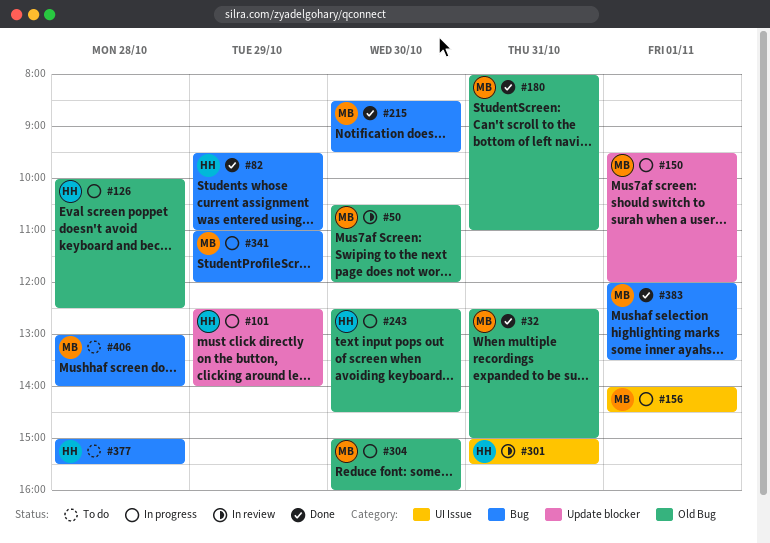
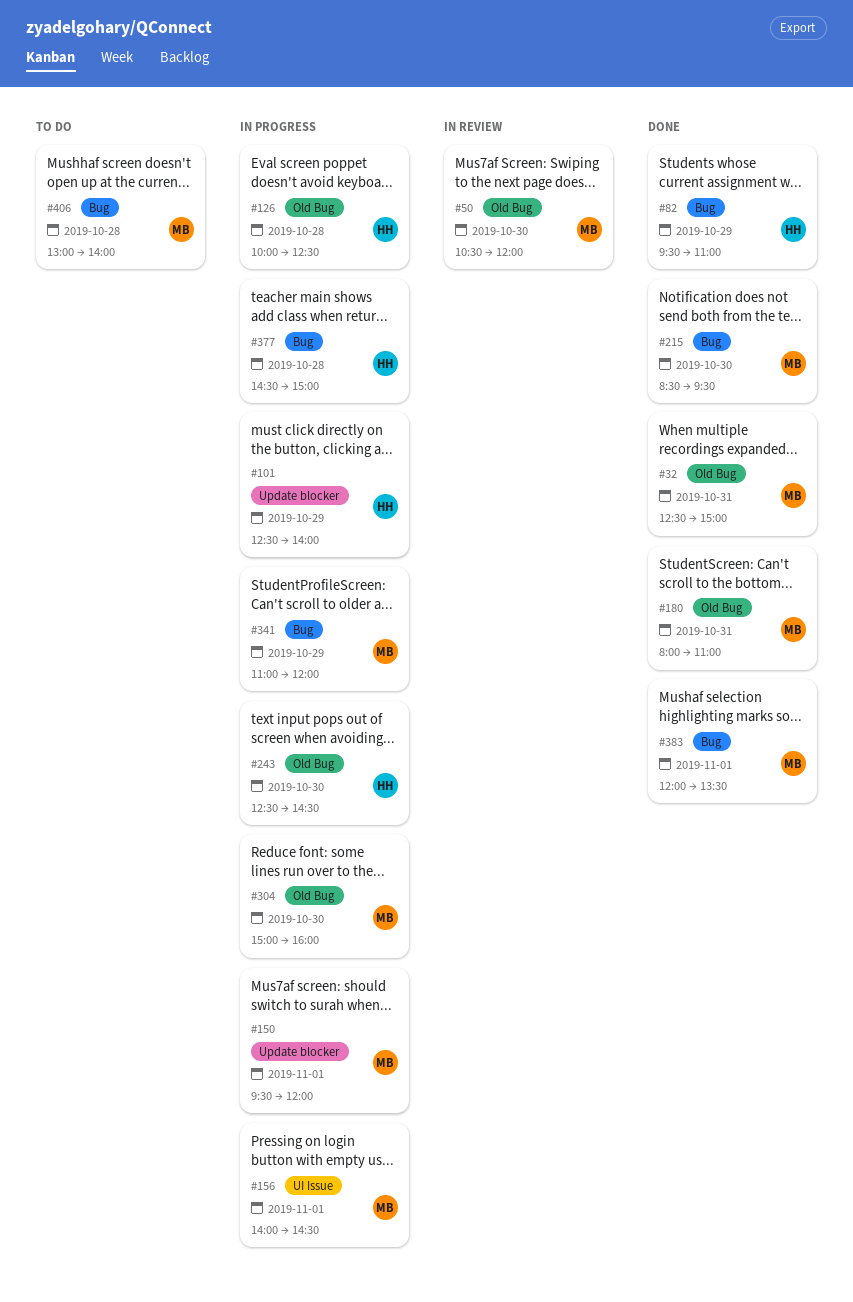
#301: present -> none
#377, status: To do -> In progress
#377, begins: 15:00 -> 14:30
#377, ends: 15:30 -> 15:00

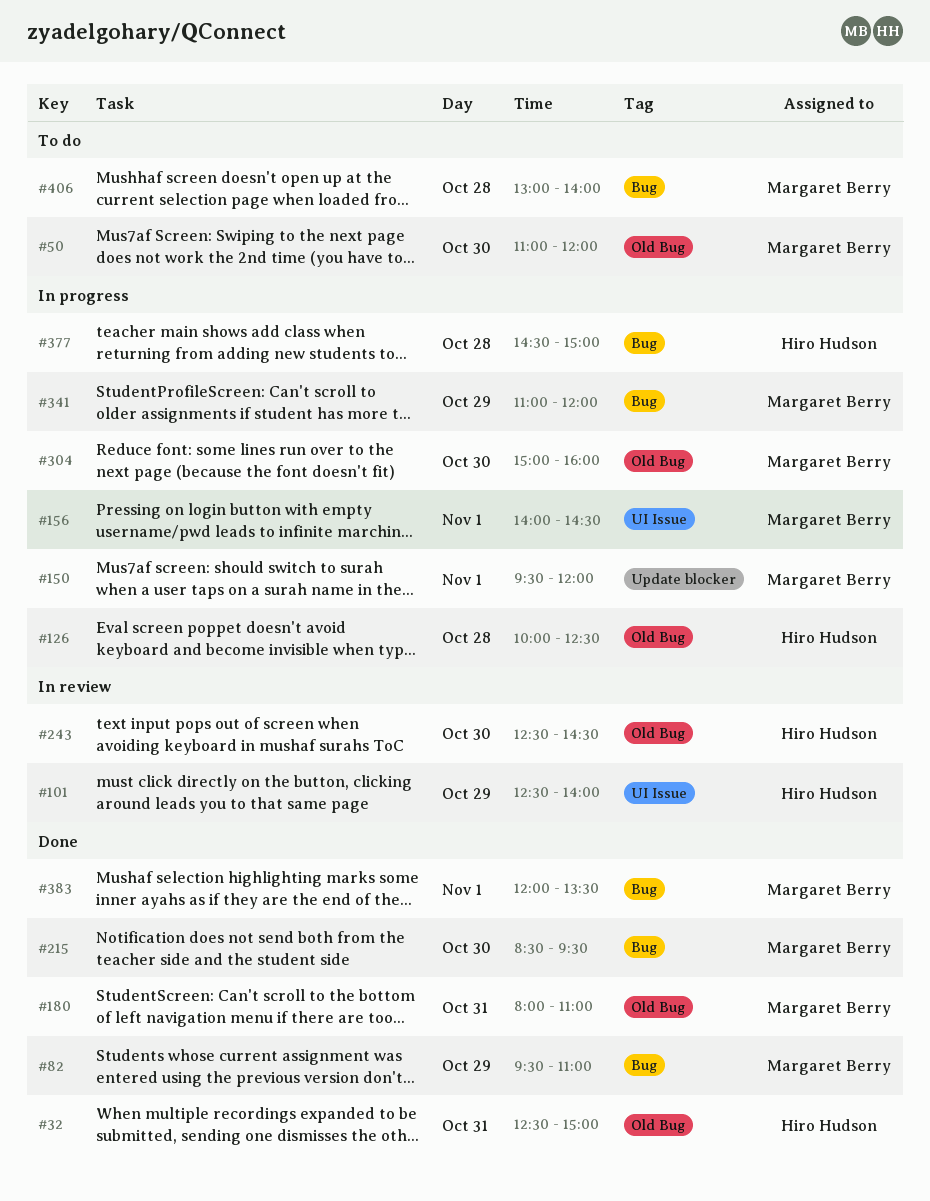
#32, owner: Margaret Berry -> Hiro Hudson
#50, status: In review -> To do
#50, begins: 10:30 -> 11:00
#82, owner: Hiro Hudson -> Margaret Berry
#101, status: In progress -> In review
#101, label: Update blocker -> UI Issue
#243, status: In progress -> In review

